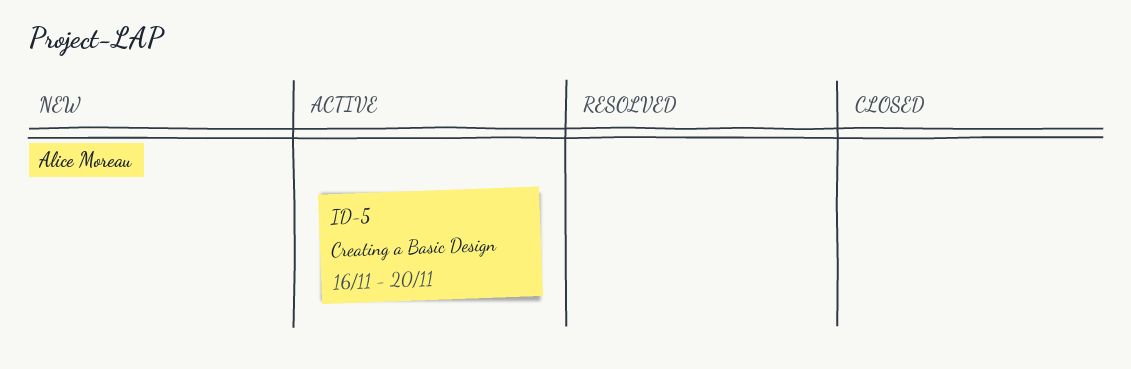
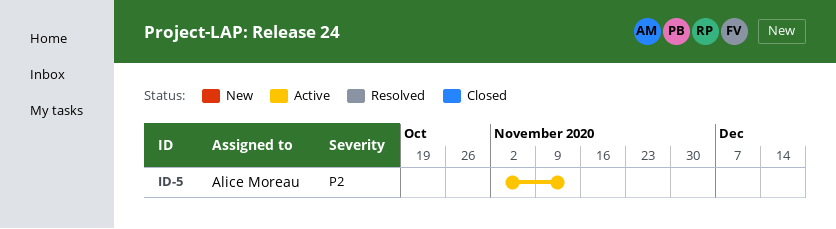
ID-5, start: Nov 16 -> Nov 2
ID-5, due: Nov 20 -> Nov 13

